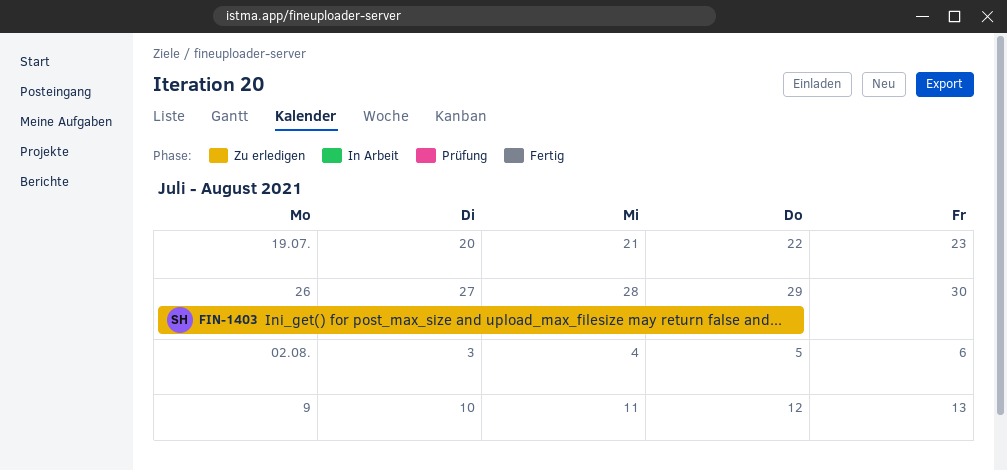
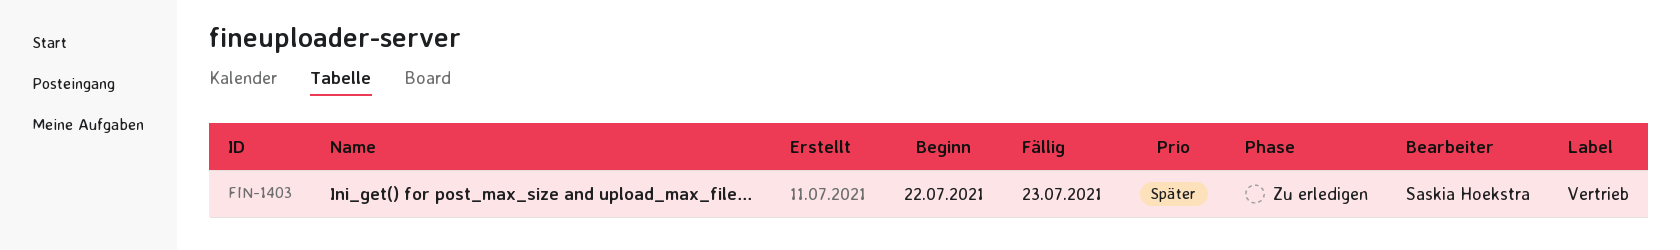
FIN-1403, start: Jul 26 -> Jul 22
FIN-1403, due: Jul 29 -> Jul 23

